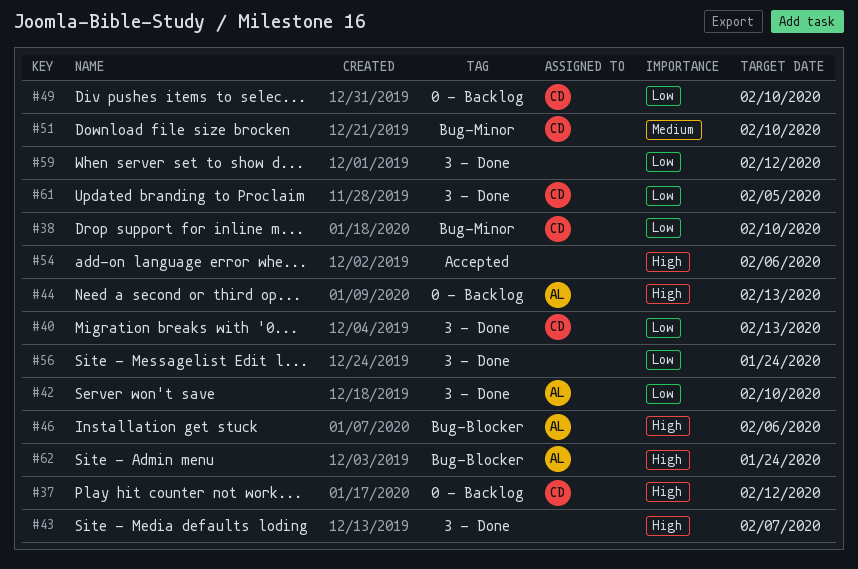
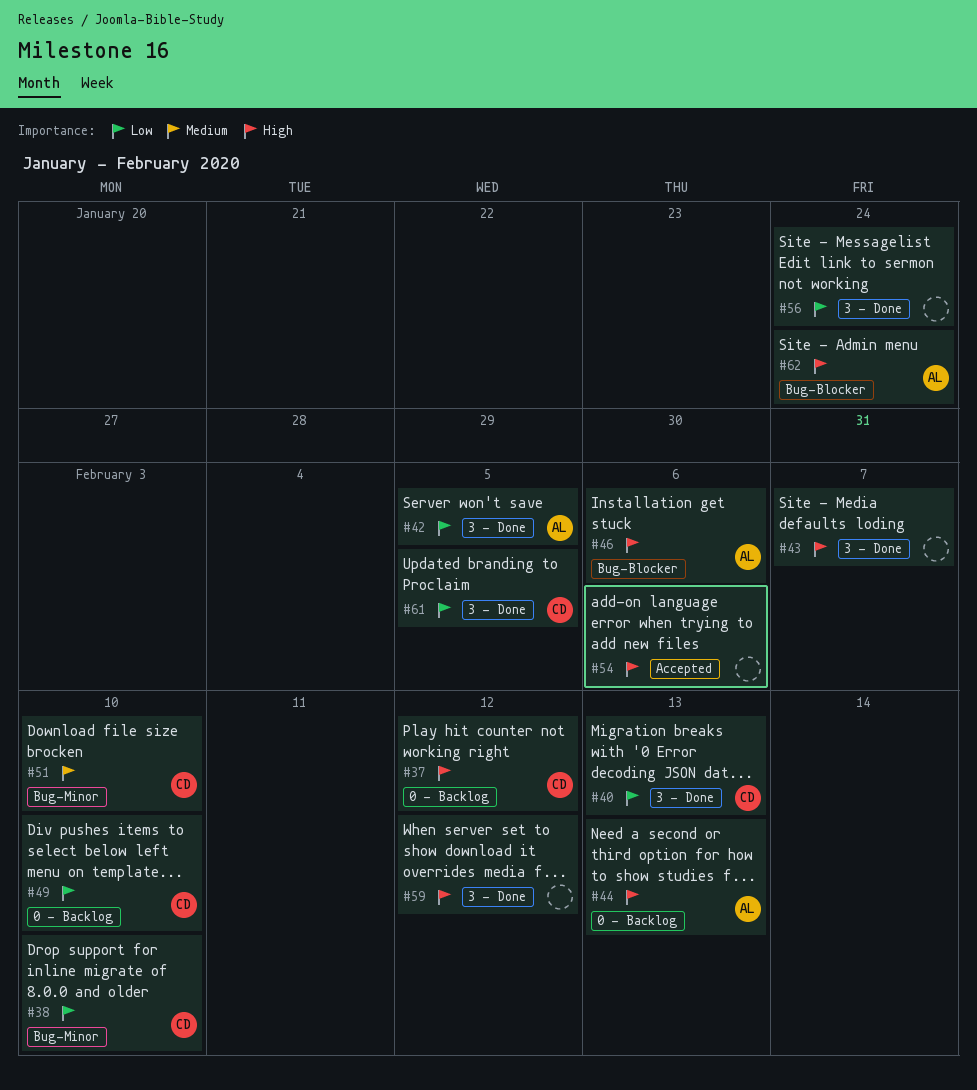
#42, due: Feb 10 -> Feb 5
#59, priority: Low -> High

